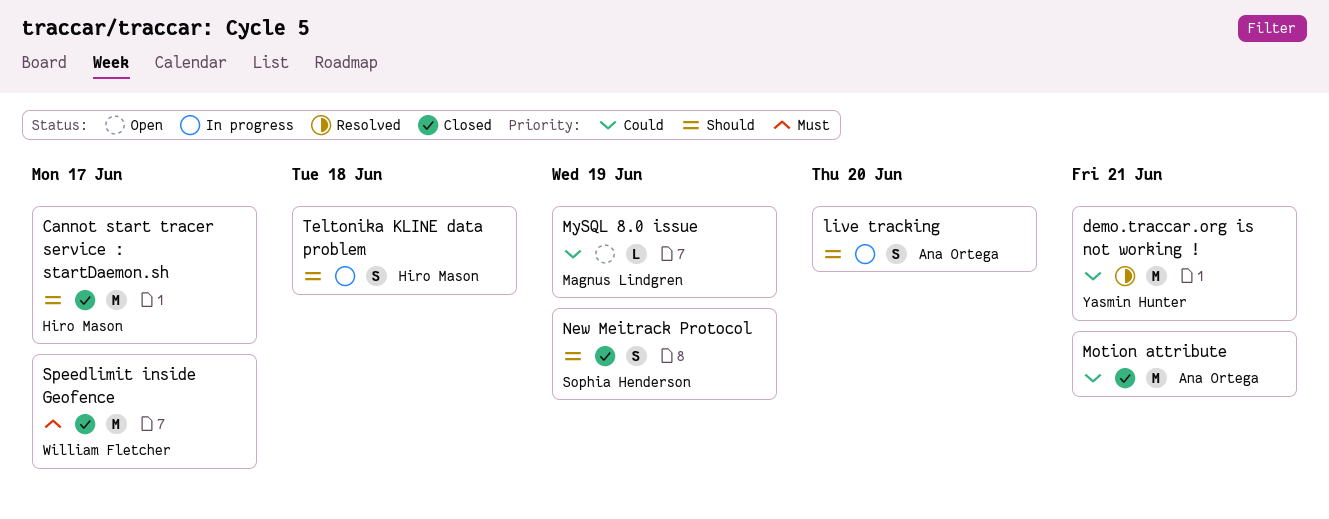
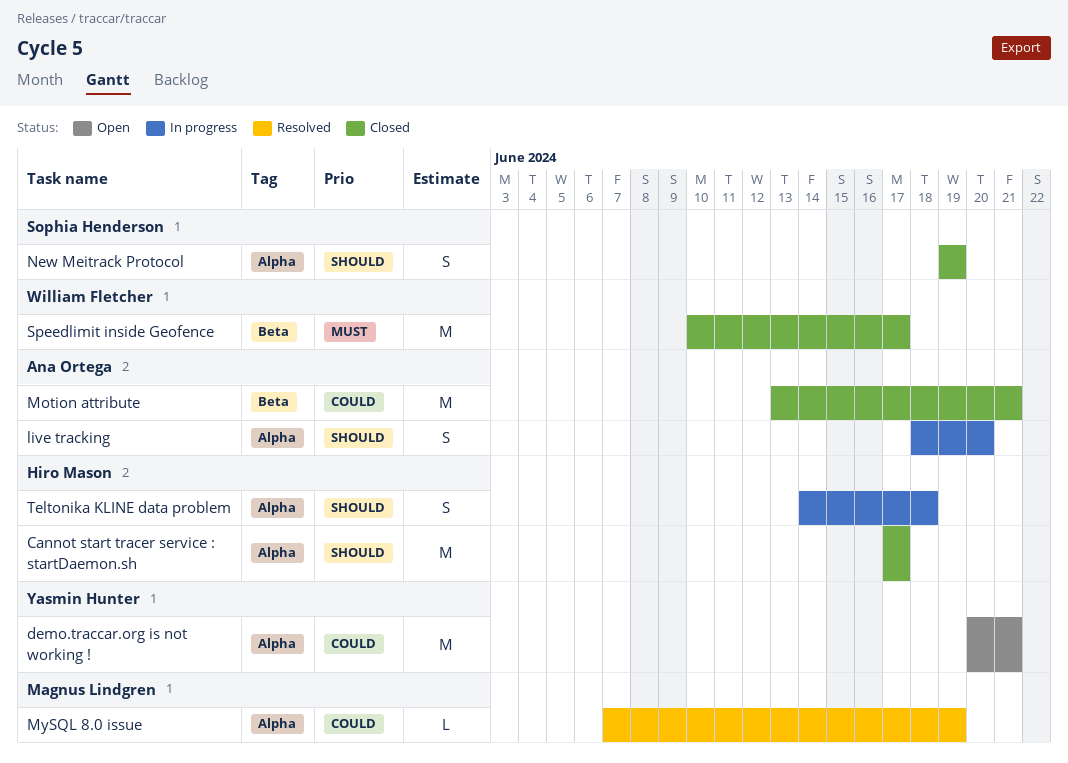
demo.traccar.org is not working !, status: Resolved -> Open
MySQL 8.0 issue, status: Open -> Resolved

